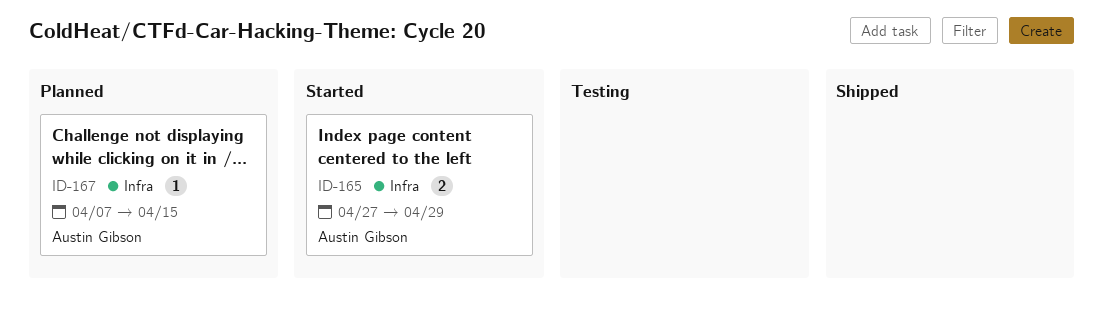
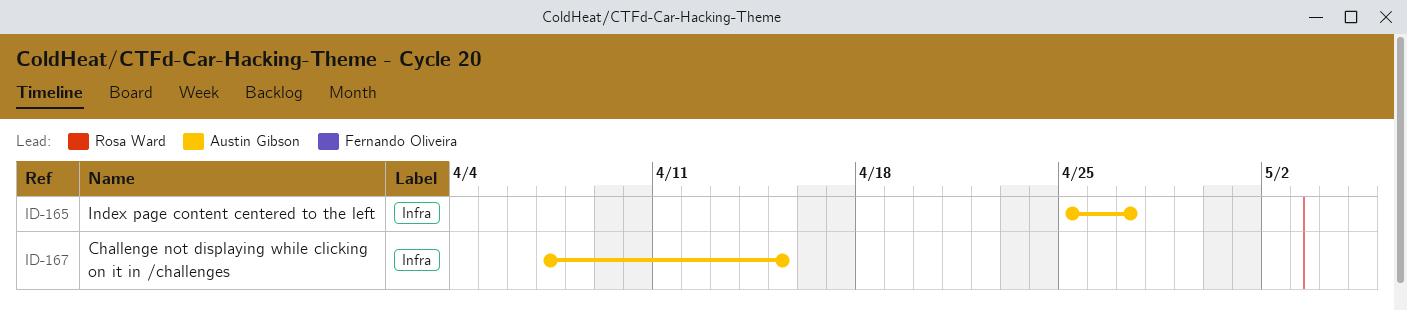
ID-165, start: Apr 27 -> Apr 25
ID-165, due: Apr 29 -> Apr 27

